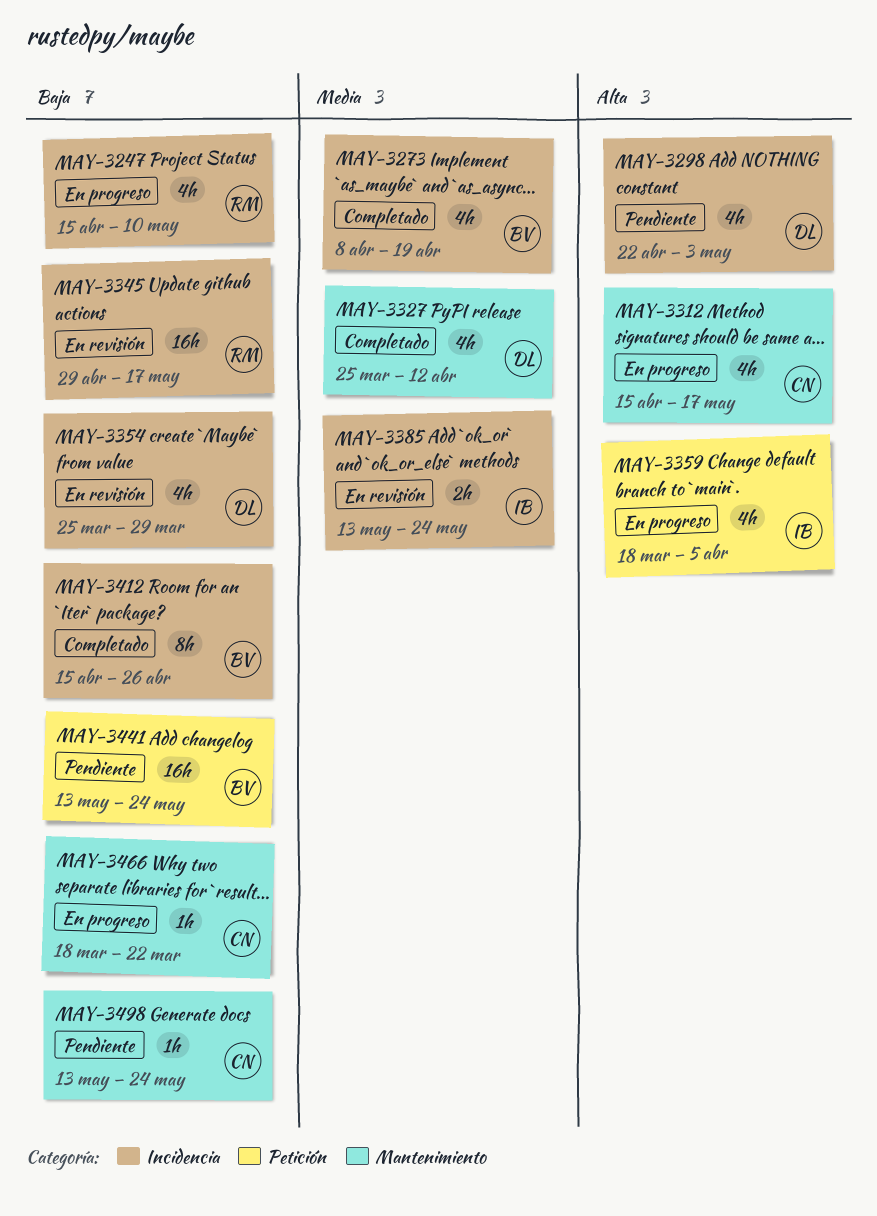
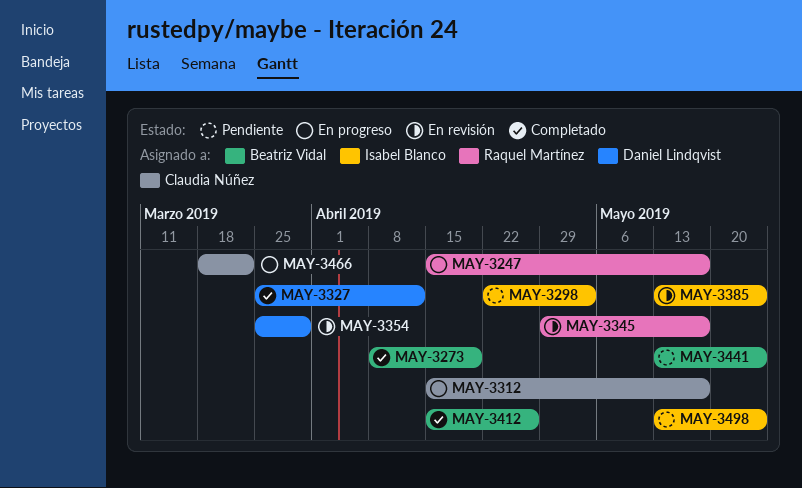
MAY-3247, due: May 10 -> May 17
MAY-3298, owner: Daniel Lindqvist -> Isabel Blanco
MAY-3359: present -> none
MAY-3498, owner: Claudia Núñez -> Isabel Blanco

